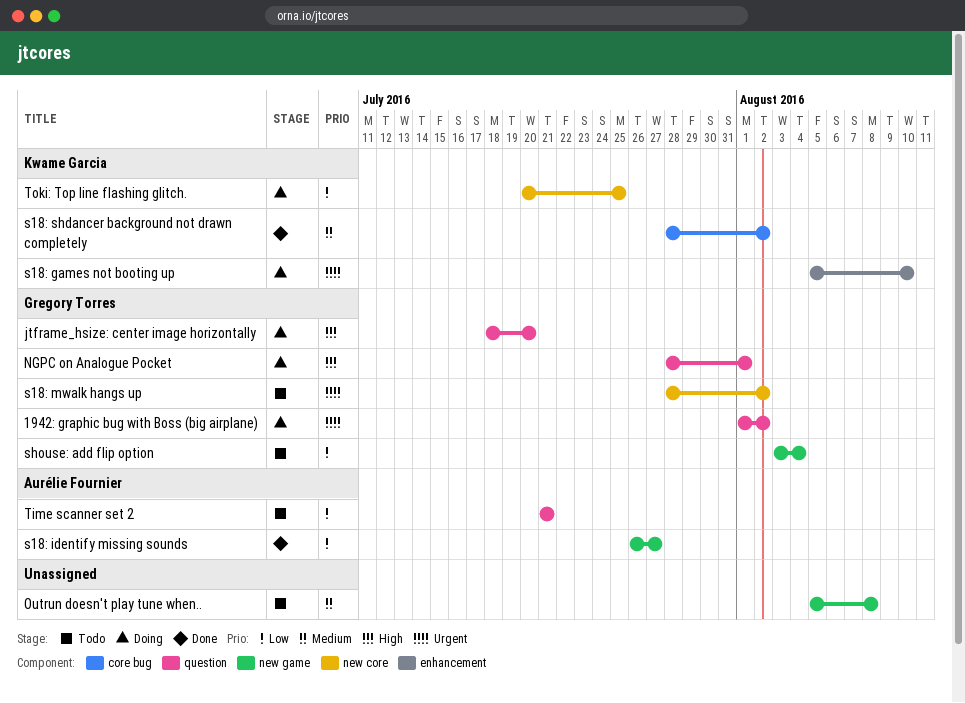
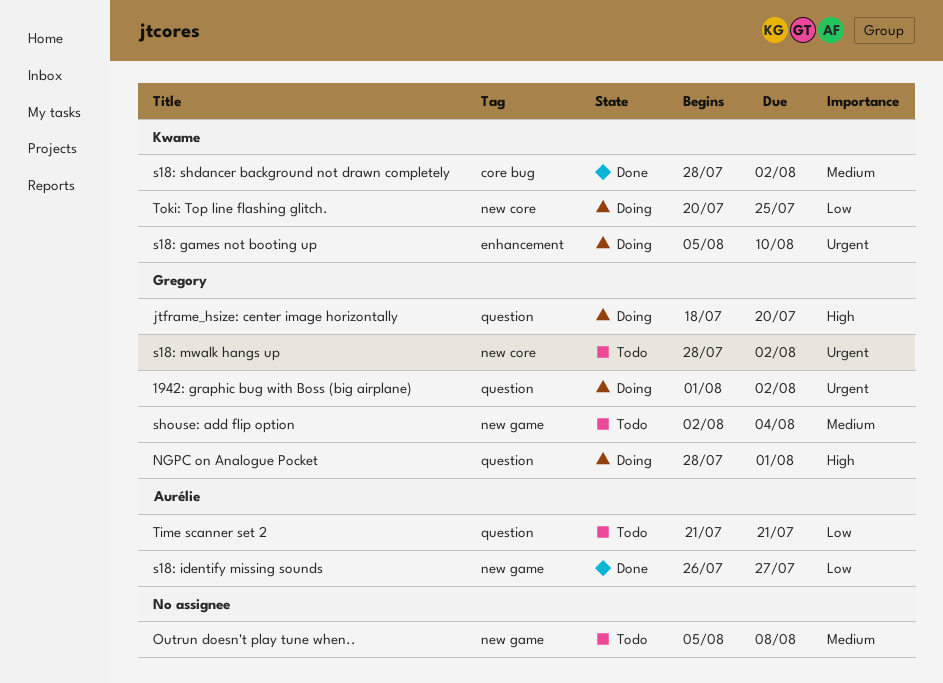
shouse: add flip option, priority: Low -> Medium
shouse: add flip option, start: Aug 3 -> Aug 2

